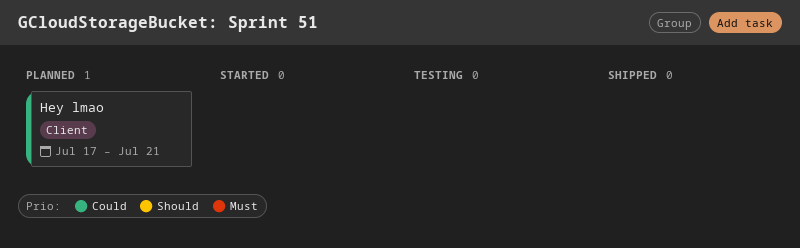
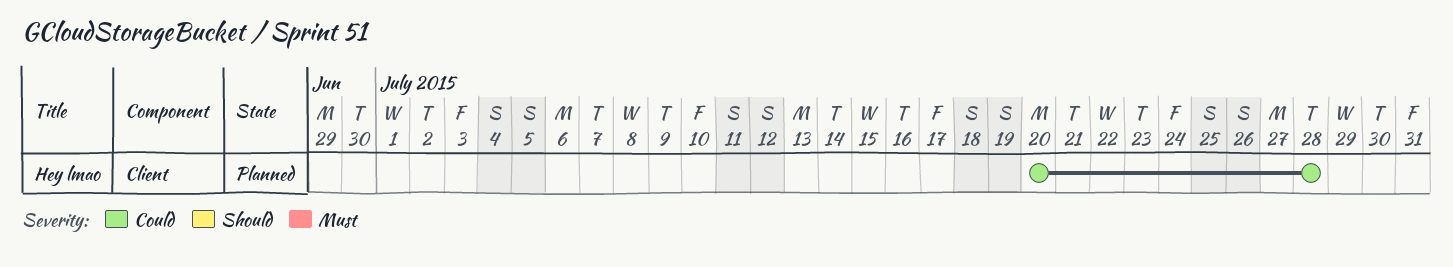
Hey lmao, start: Jul 17 -> Jul 20
Hey lmao, due: Jul 21 -> Jul 28

